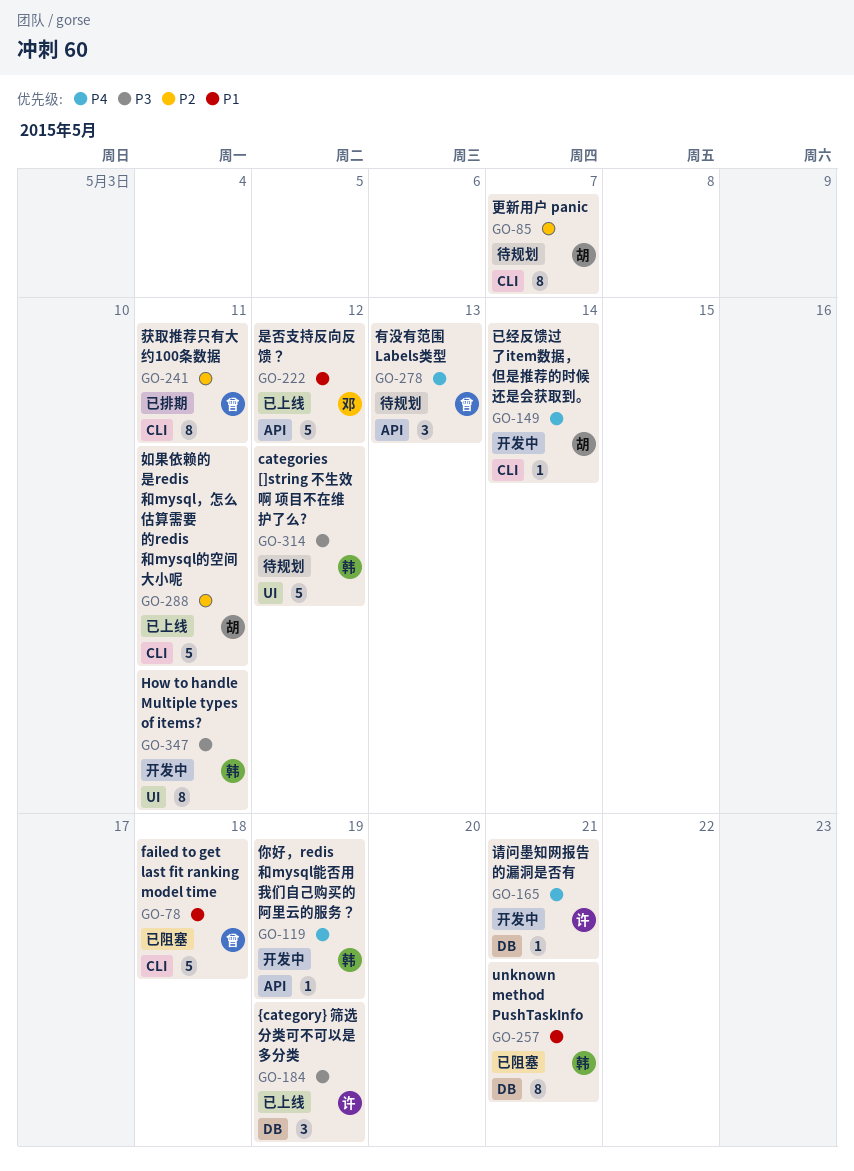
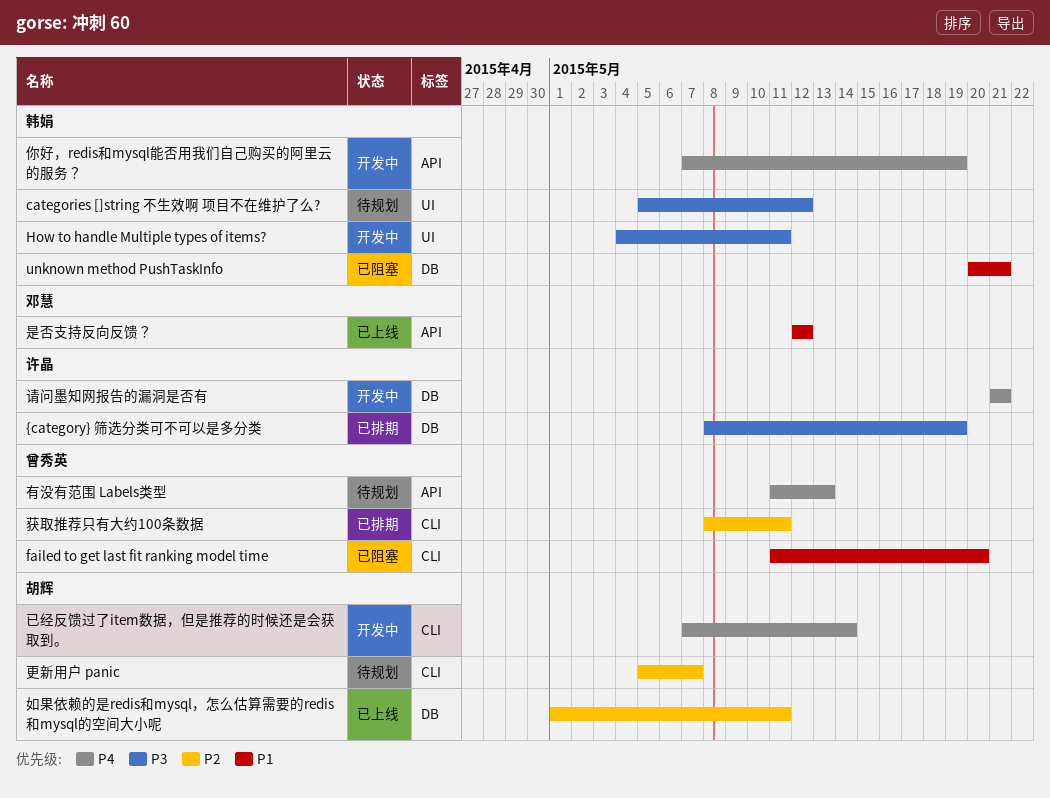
failed to get last fit ranking model time, due: May 18 -> May 20
{category} 筛选分类可不可以是多分类, status: 已上线 -> 已排期
如果依赖的是redis和mysql，怎么估算需要的redis和mysql的空间大小呢, label: CLI -> DB

